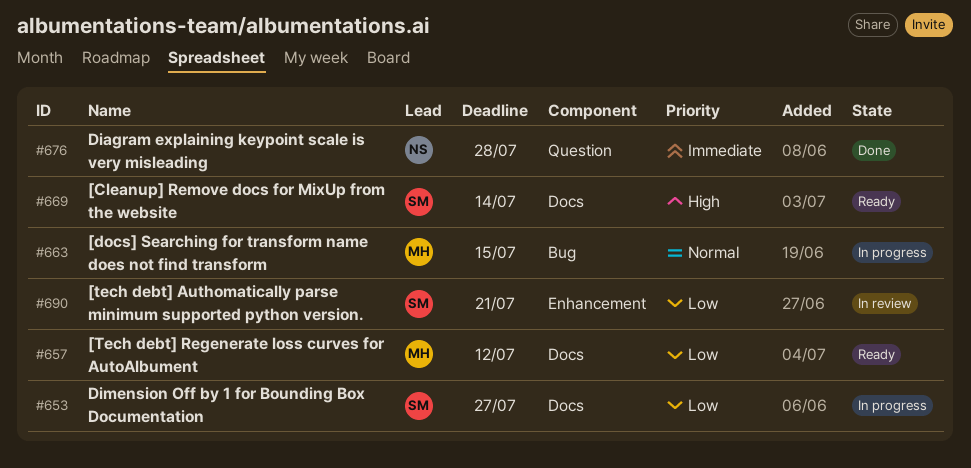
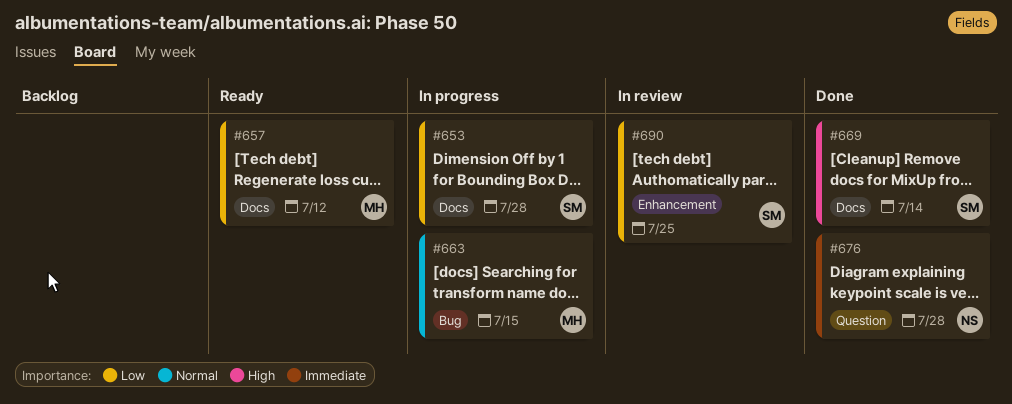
#653, due: Jul 27 -> Jul 28
#669, status: Ready -> Done
#690, due: Jul 21 -> Jul 25

